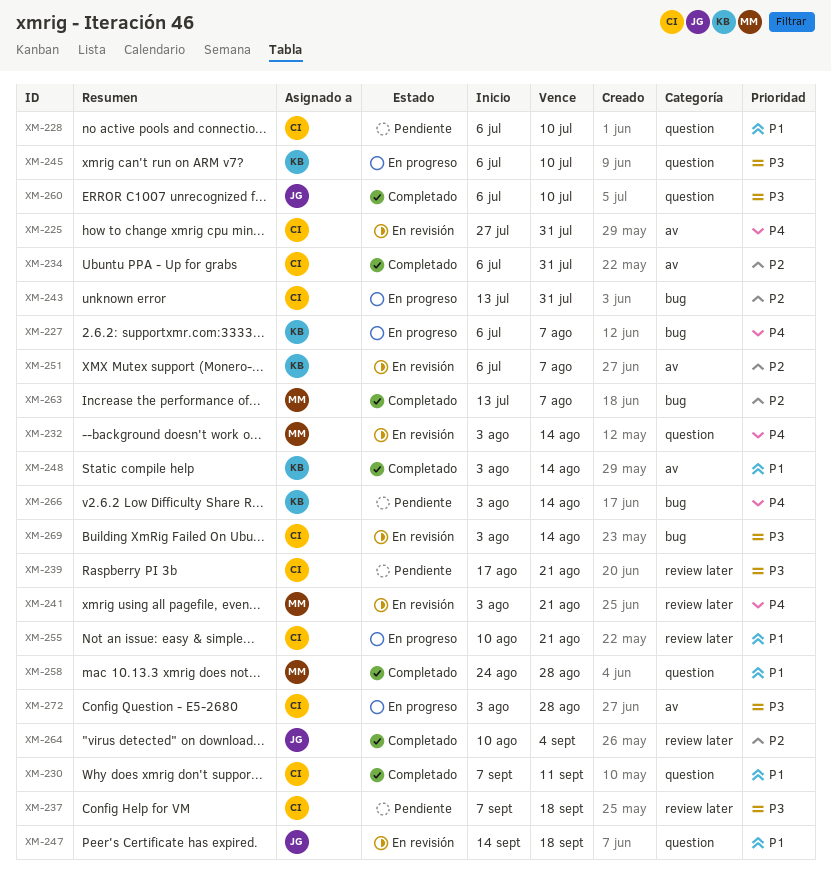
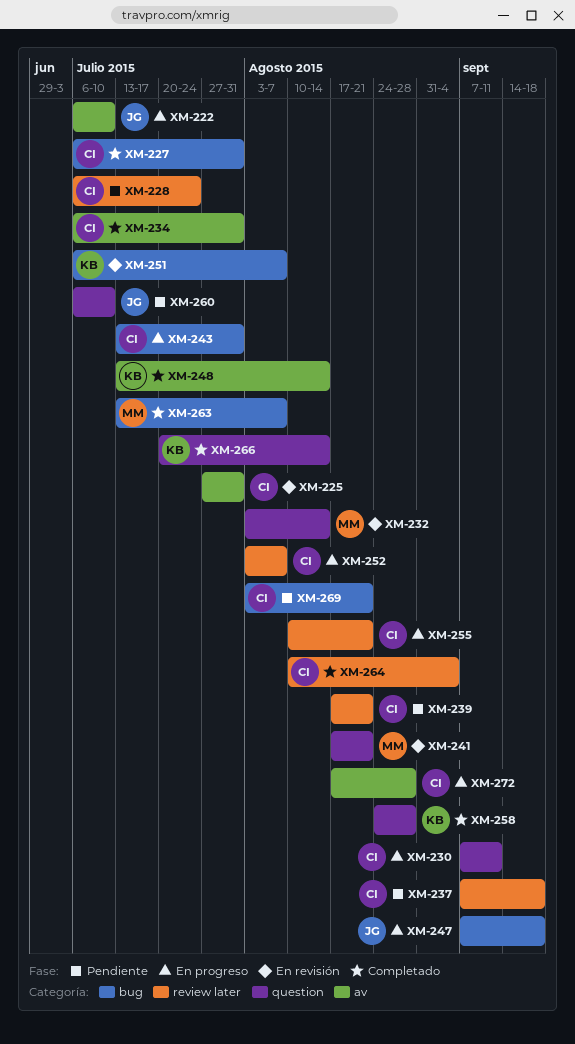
XM-222: none -> present
XM-227, status: En progreso -> Completado
XM-227, owner: KB -> CI
XM-227, due: Aug 7 -> Jul 31
XM-228, label: question -> review later
XM-228, due: Jul 10 -> Jul 24
XM-230, status: Completado -> En progreso
XM-241, label: review later -> question
XM-241, start: Aug 3 -> Aug 17
XM-245: present -> none
XM-247, status: En revisión -> En progreso
XM-247, label: question -> bug
XM-247, start: Sep 14 -> Sep 7
XM-248, start: Aug 3 -> Jul 13
XM-251, label: av -> bug
XM-252: none -> present
XM-258, owner: MM -> KB
XM-260, status: Completado -> Pendiente
XM-264, owner: JG -> CI
XM-266, status: Pendiente -> Completado
XM-266, label: bug -> question
XM-266, start: Aug 3 -> Jul 20
XM-269, status: En revisión -> Pendiente
XM-269, due: Aug 14 -> Aug 21
XM-272, start: Aug 3 -> Aug 17

